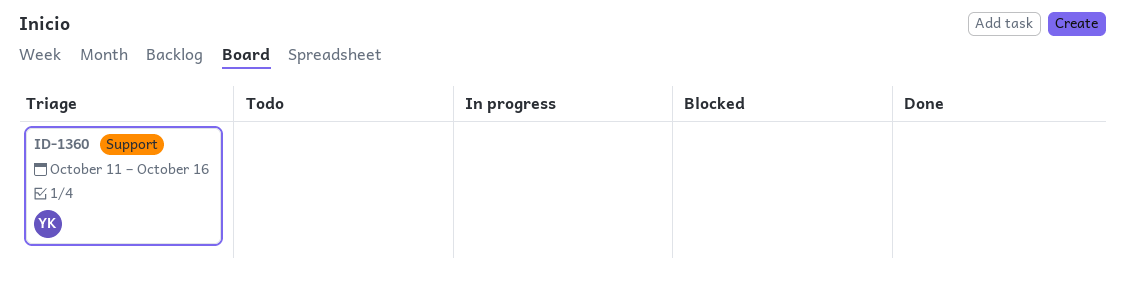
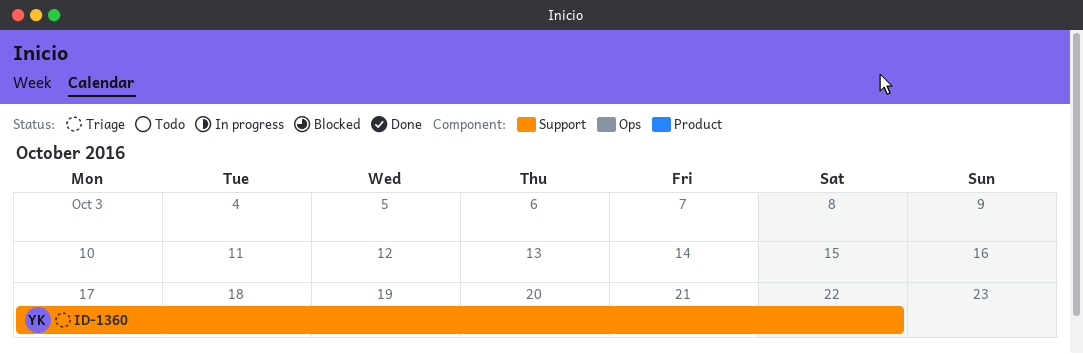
ID-1360, start: Oct 11 -> Oct 17
ID-1360, due: Oct 16 -> Oct 22

